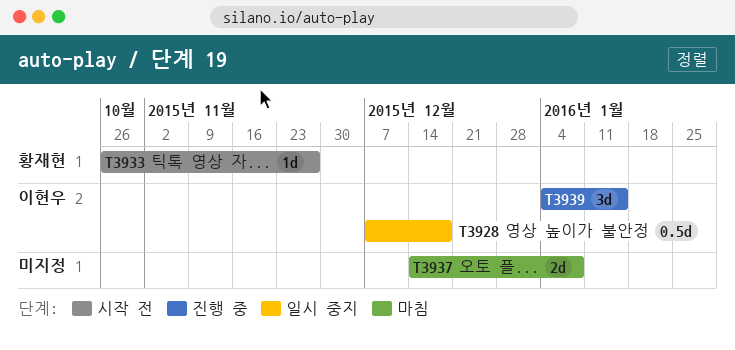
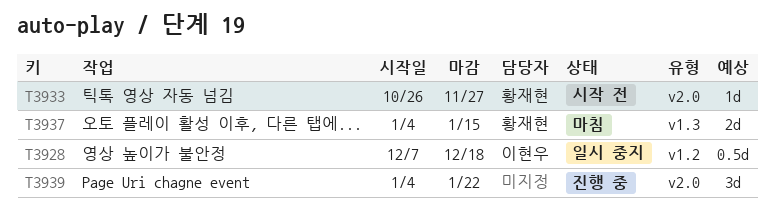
T3937, owner: none -> 황재현
T3937, start: Dec 14 -> Jan 4
T3937, due: Jan 8 -> Jan 15
T3939, owner: 이현우 -> none
T3939, due: Jan 15 -> Jan 22

